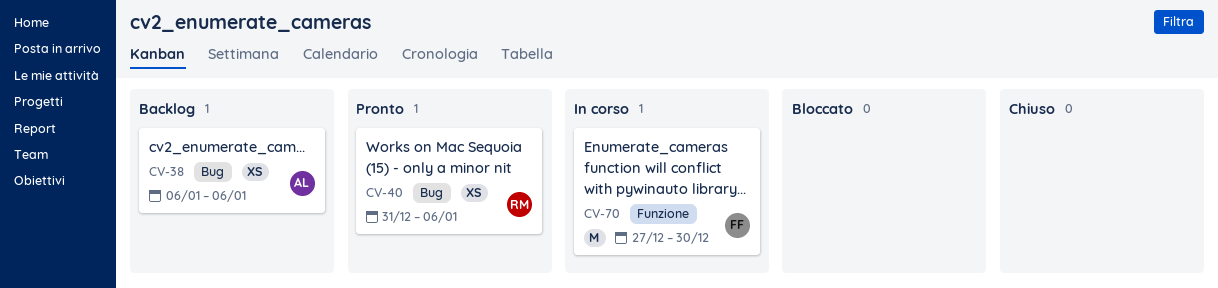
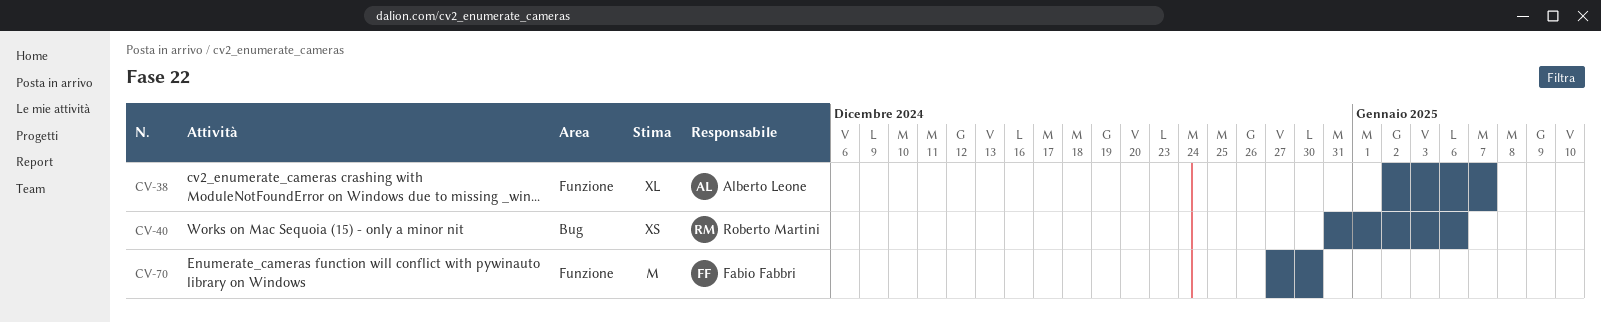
CV-38, label: Bug -> Funzione
CV-38, estimate: XS -> XL
CV-38, start: Jan 6 -> Jan 2
CV-38, due: Jan 6 -> Jan 7

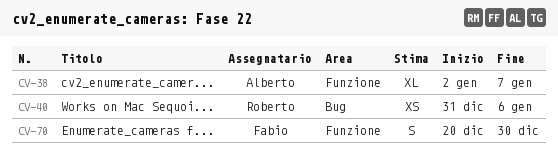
CV-70, estimate: M -> S
CV-70, start: Dec 27 -> Dec 20

